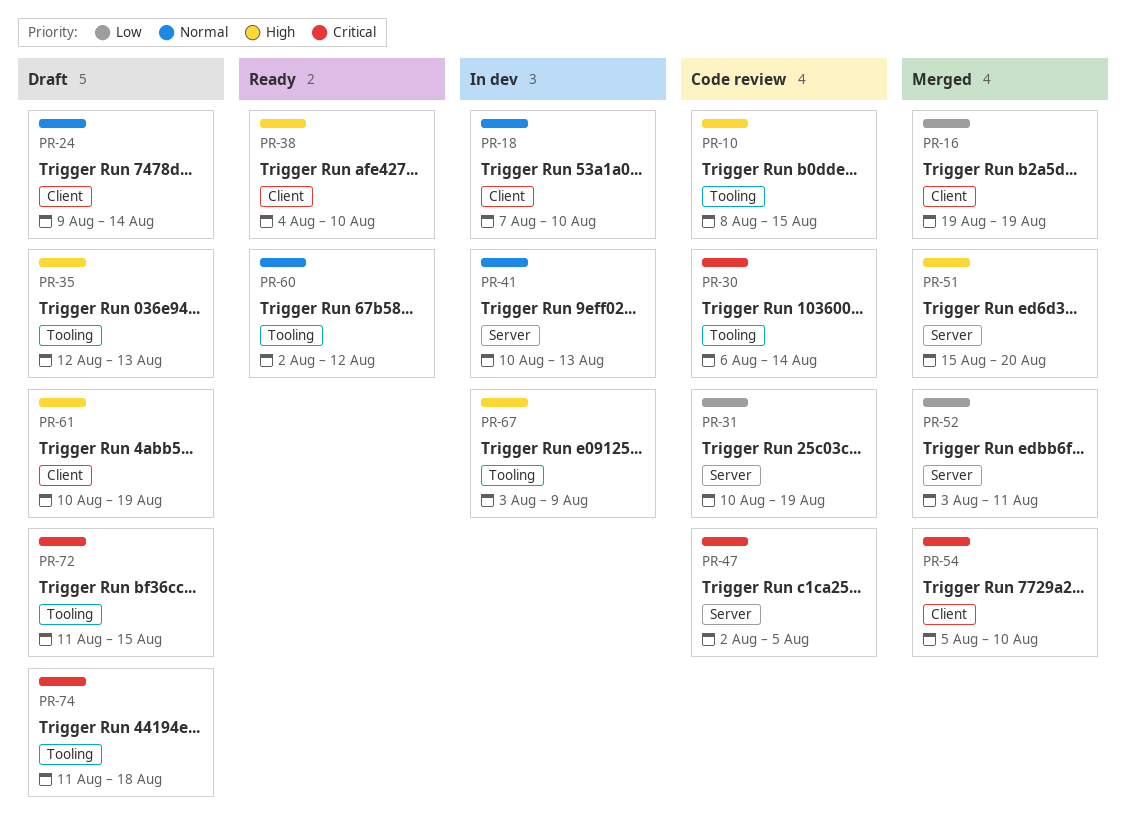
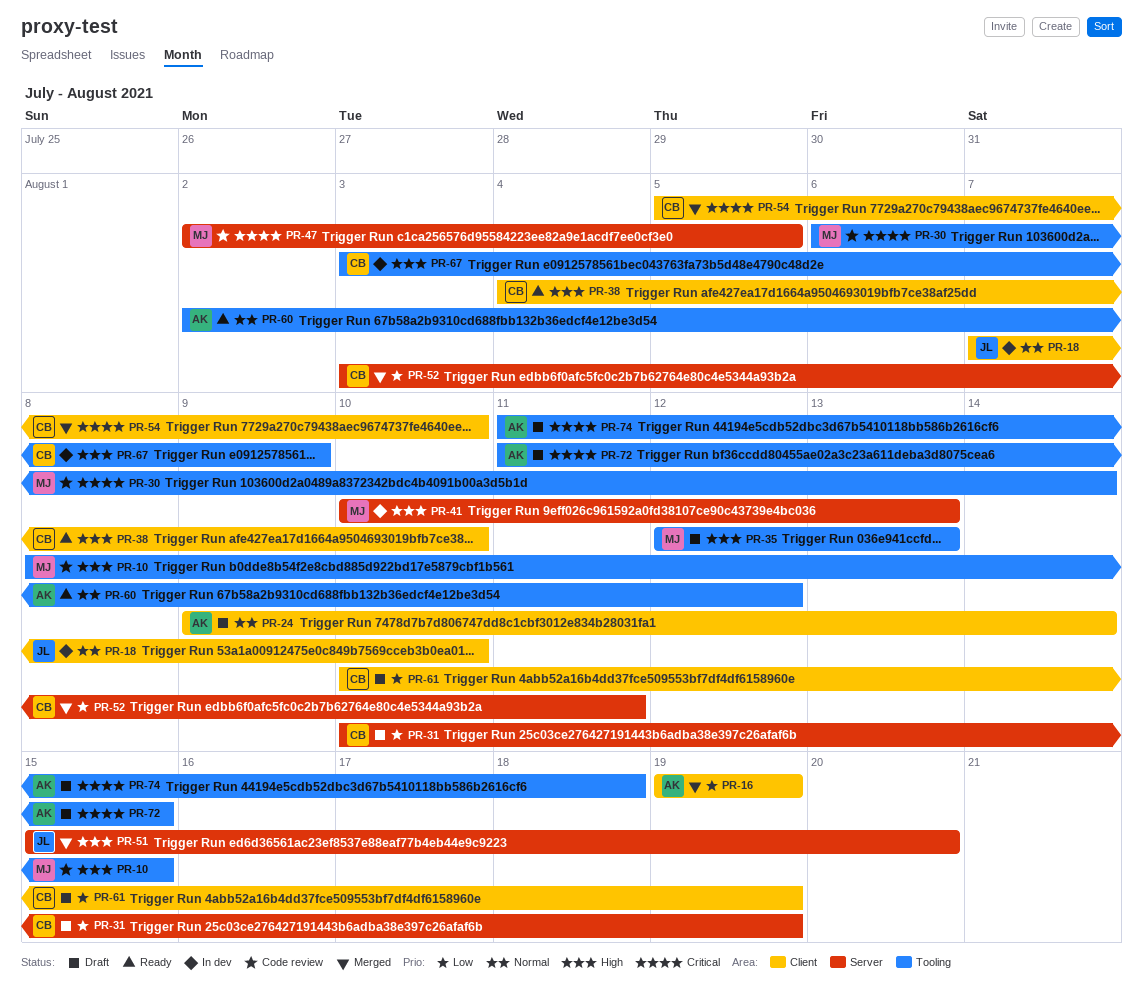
PR-31, status: Code review -> Draft
PR-41, priority: Normal -> High
PR-61, priority: High -> Low

